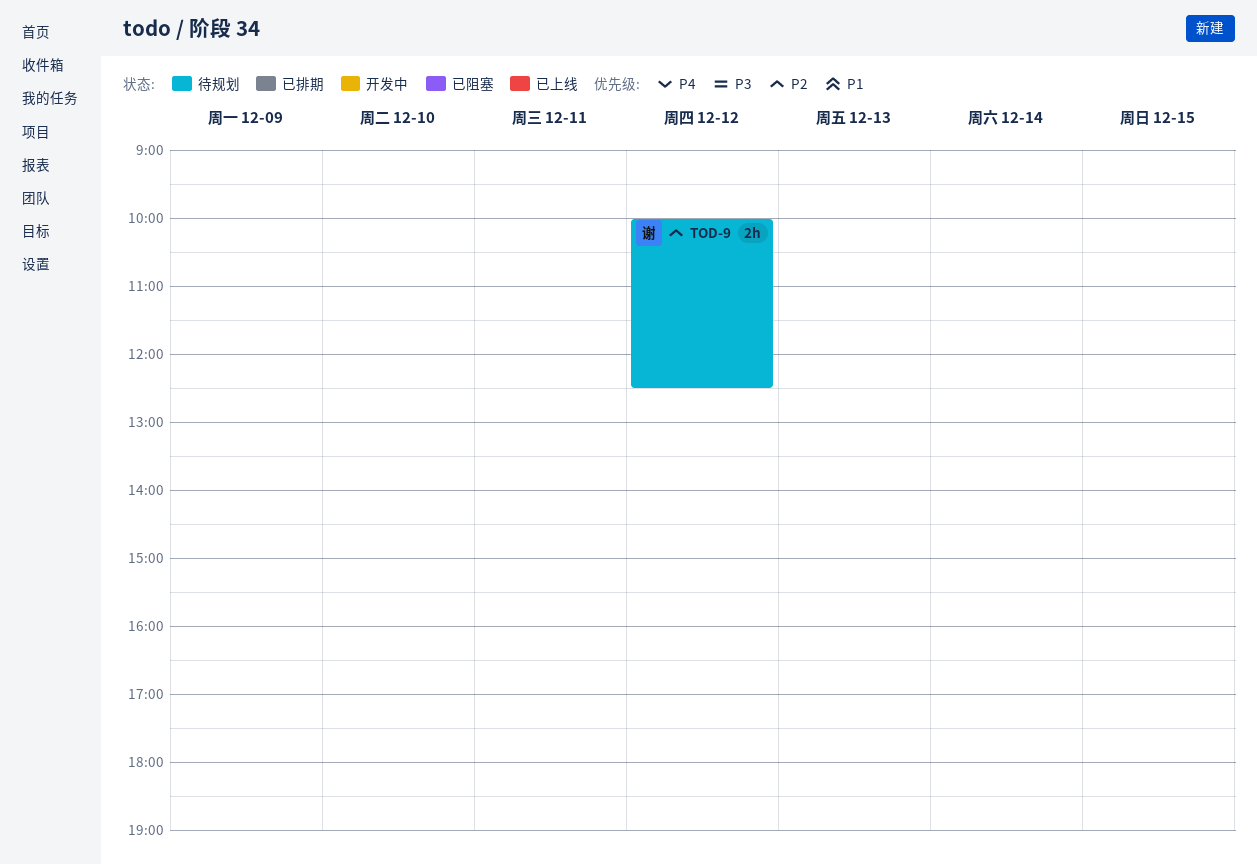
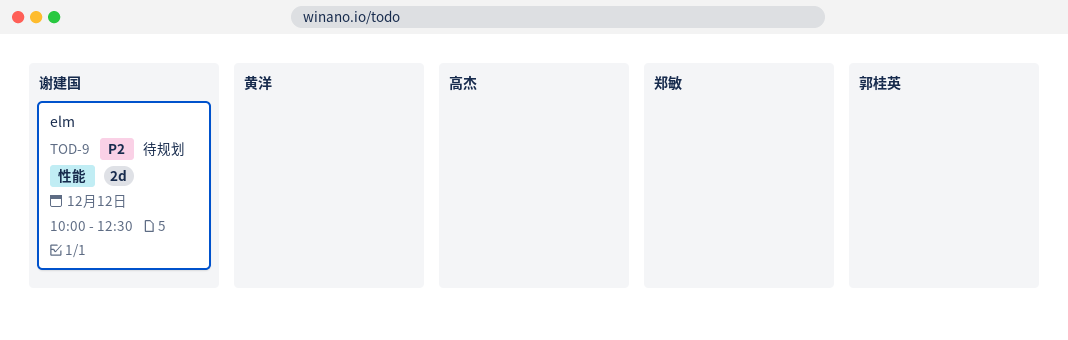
TOD-9, estimate: 2h -> 2d

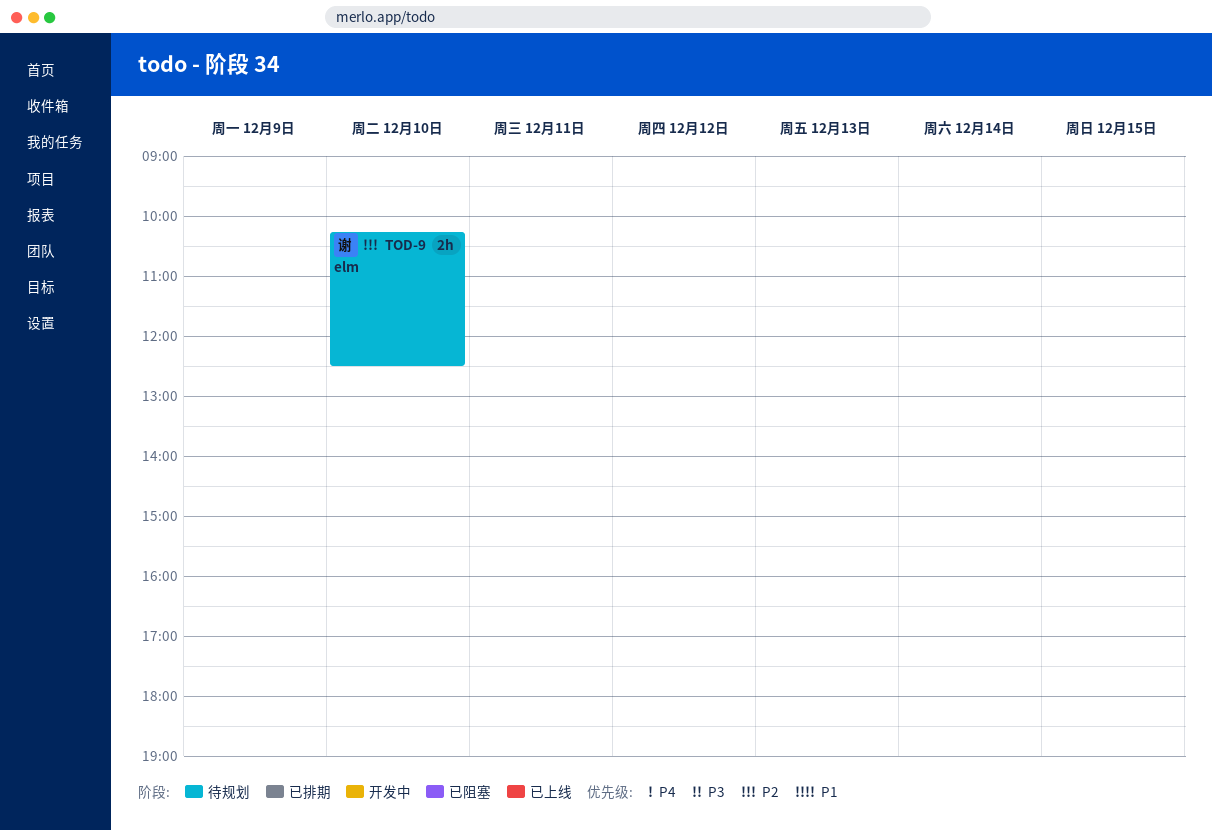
TOD-9, estimate: 2d -> 2h
TOD-9, day: Dec 12 -> Dec 10
TOD-9, begins: 10:00 -> 10:15

